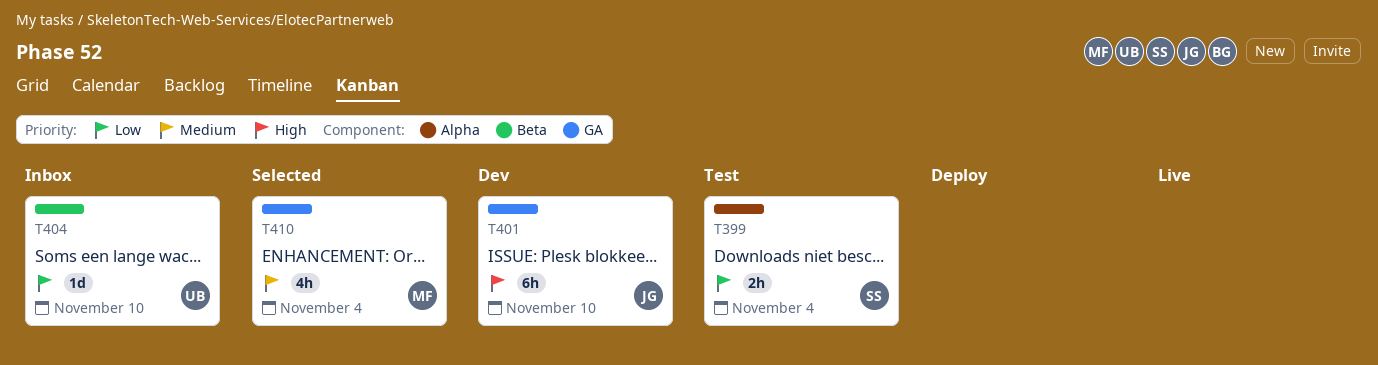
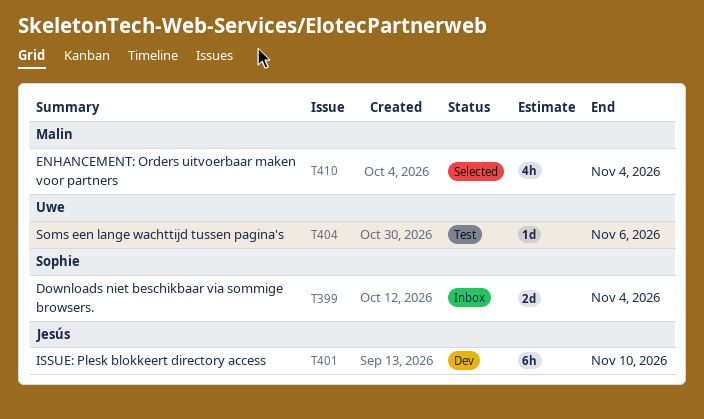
T399, status: Test -> Inbox
T399, estimate: 2h -> 2d
T404, status: Inbox -> Test
T404, due: Nov 10 -> Nov 6

